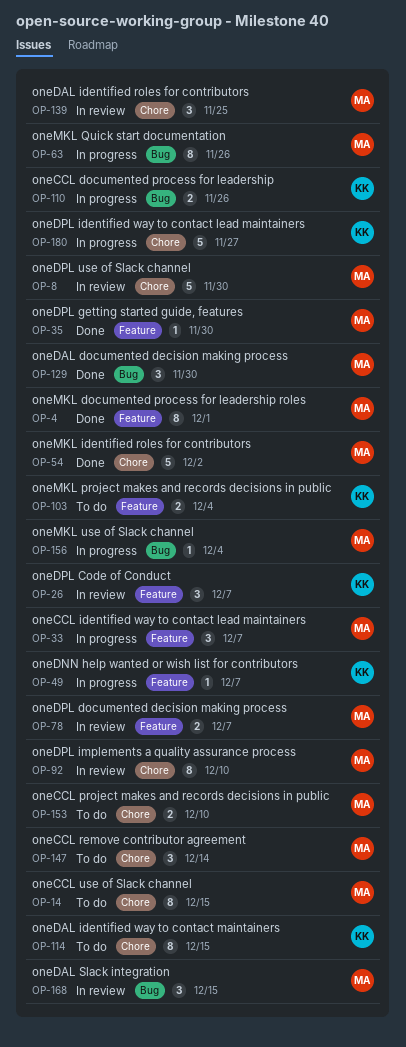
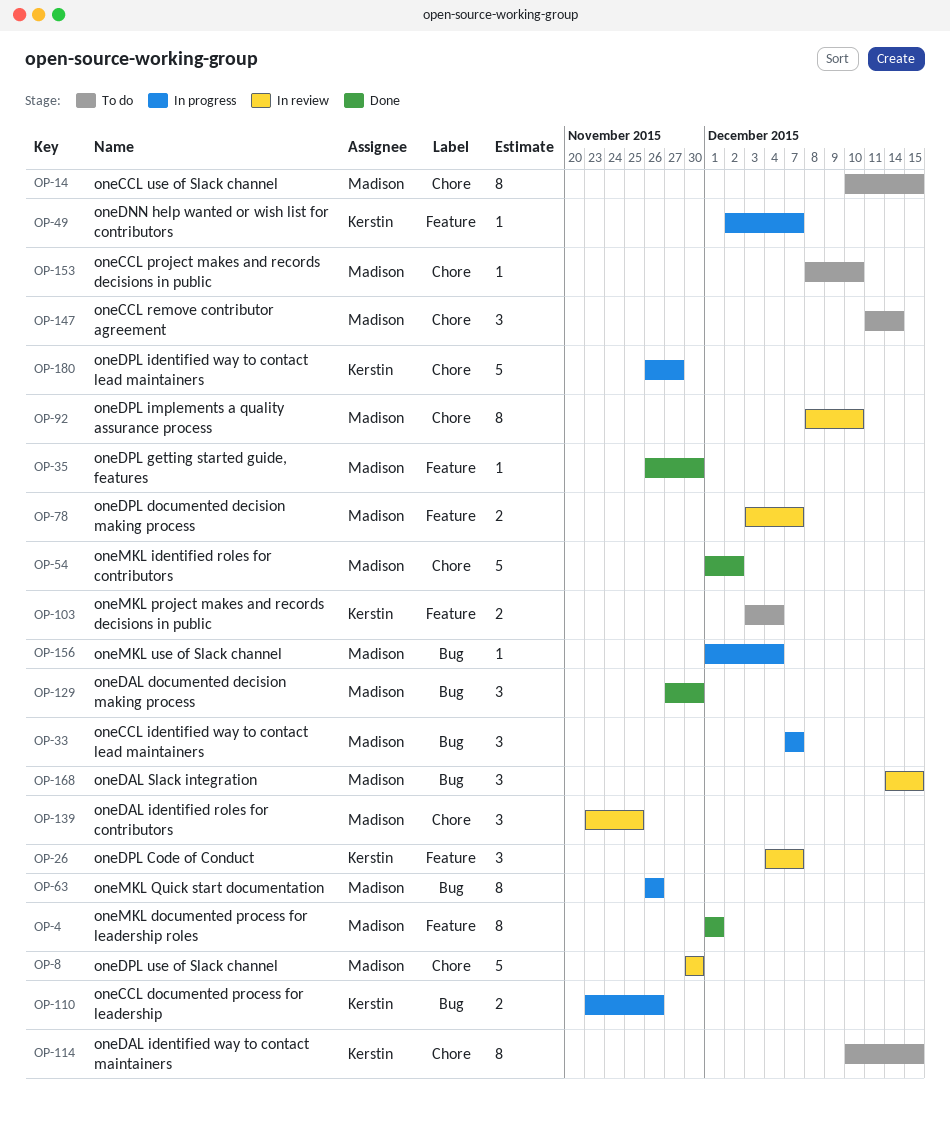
OP-33, label: Feature -> Bug
OP-153, estimate: 2 -> 1

